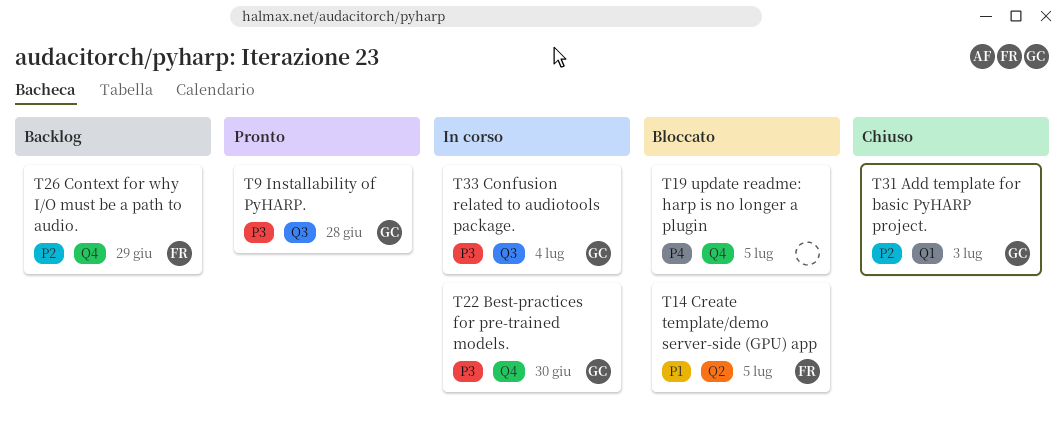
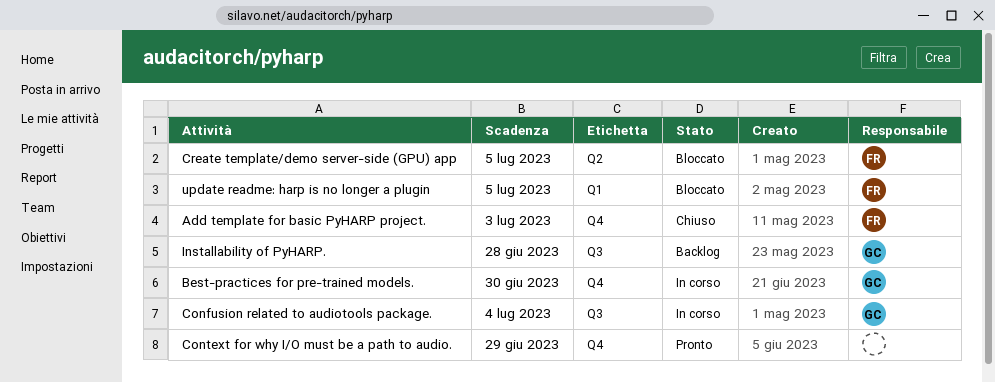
Add template for basic PyHARP project., owner: GC -> FR
Add template for basic PyHARP project., label: Q1 -> Q4
Context for why I/O must be a path to audio., status: Backlog -> Pronto
Context for why I/O must be a path to audio., owner: FR -> none
Installability of PyHARP., status: Pronto -> Backlog
update readme: harp is no longer a plugin, owner: none -> FR
update readme: harp is no longer a plugin, label: Q4 -> Q1

